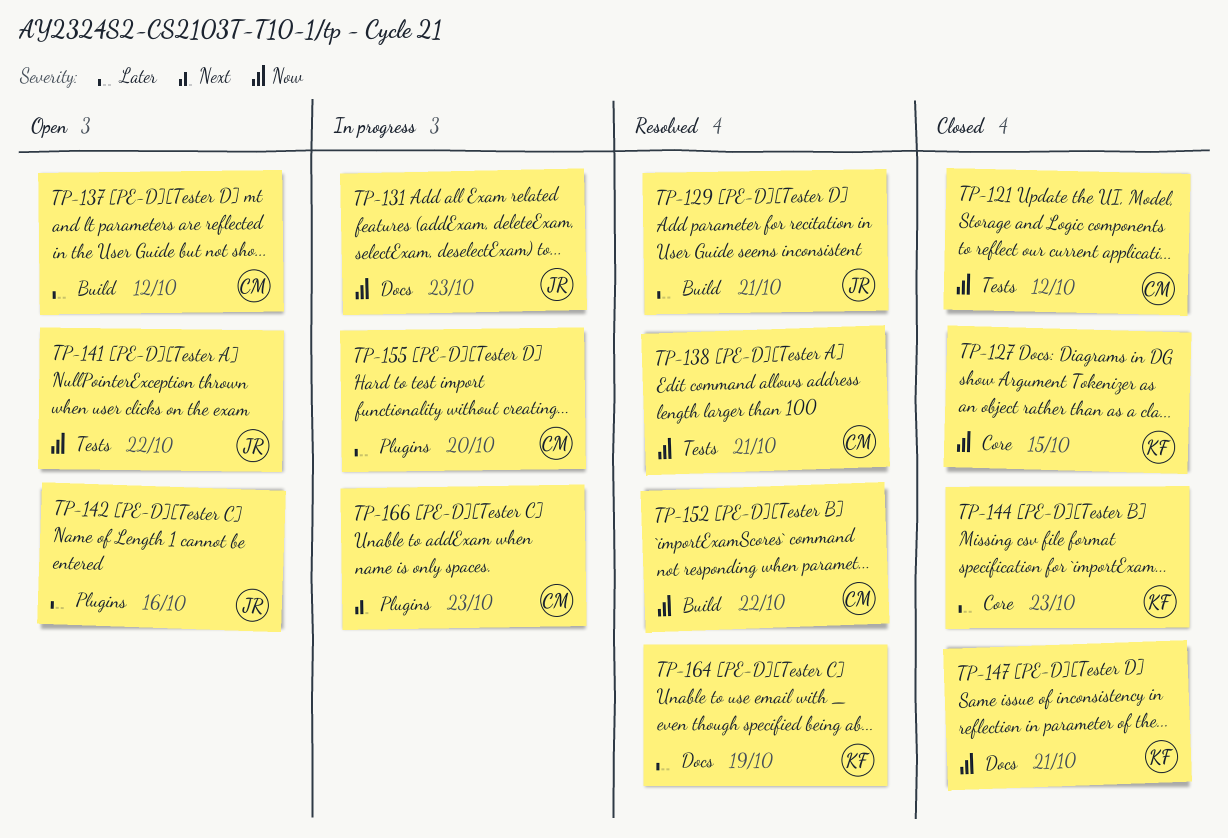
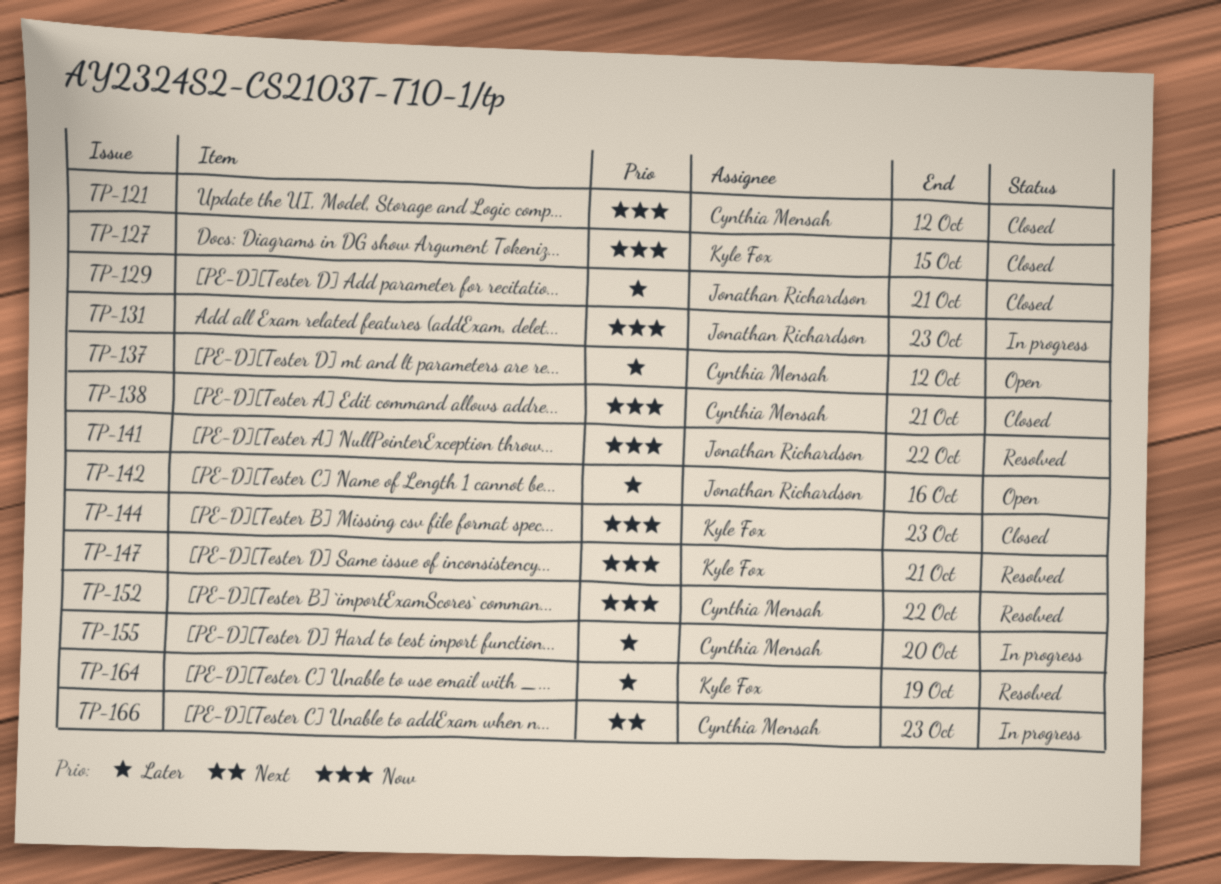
TP-129, status: Resolved -> Closed
TP-138, status: Resolved -> Closed
TP-141, status: Open -> Resolved
TP-144, priority: Later -> Now
TP-147, status: Closed -> Resolved

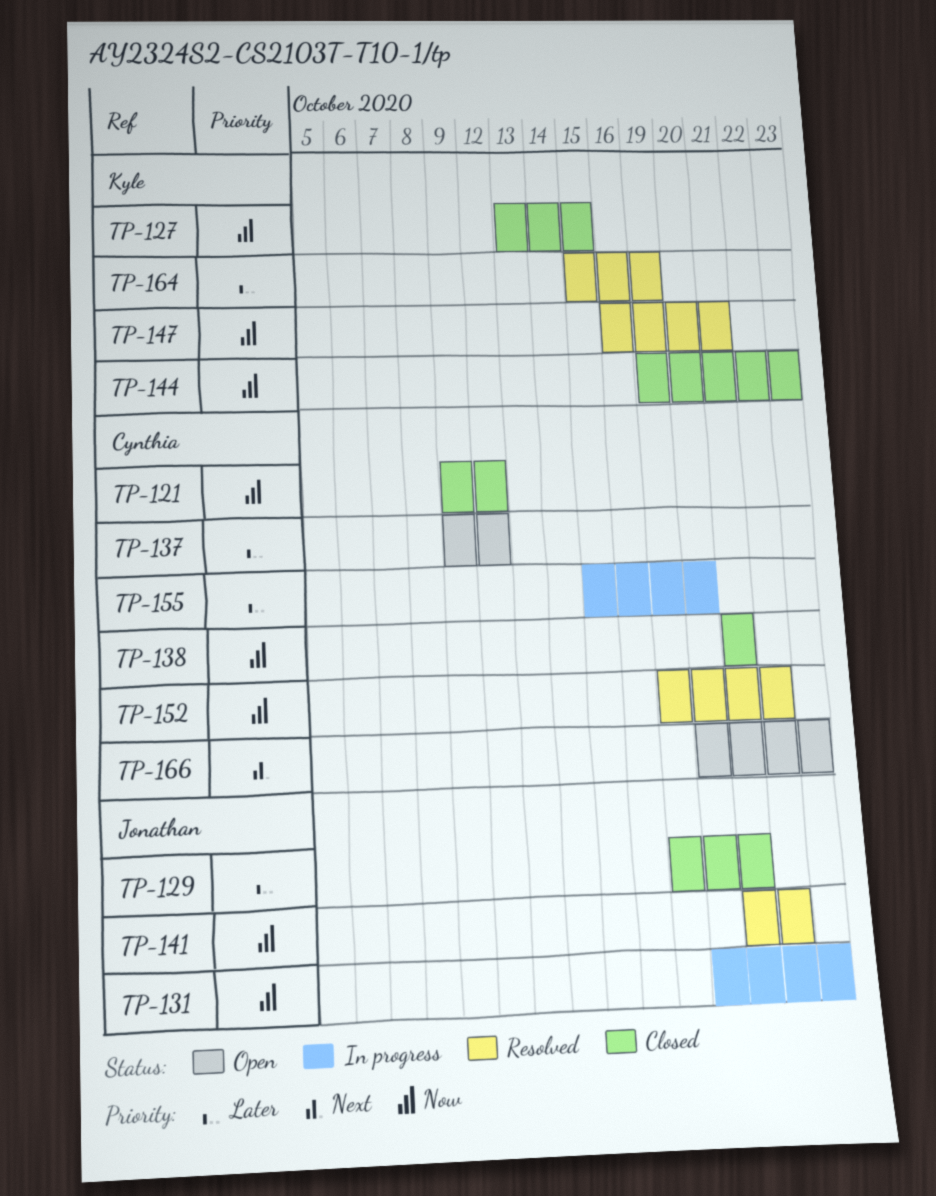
TP-142: present -> none
TP-166, status: In progress -> Open

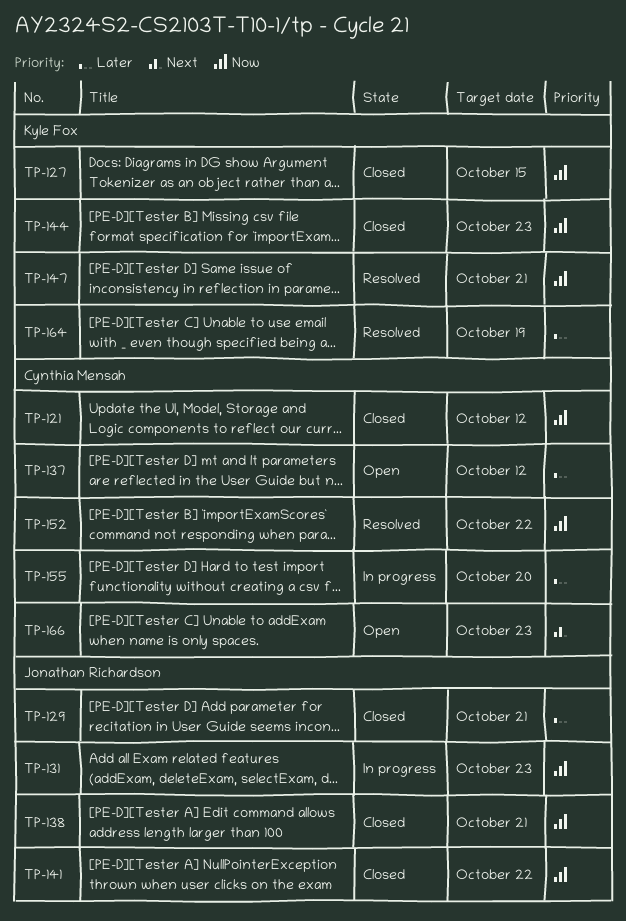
TP-138, owner: Cynthia Mensah -> Jonathan Richardson
TP-141, status: Resolved -> Closed

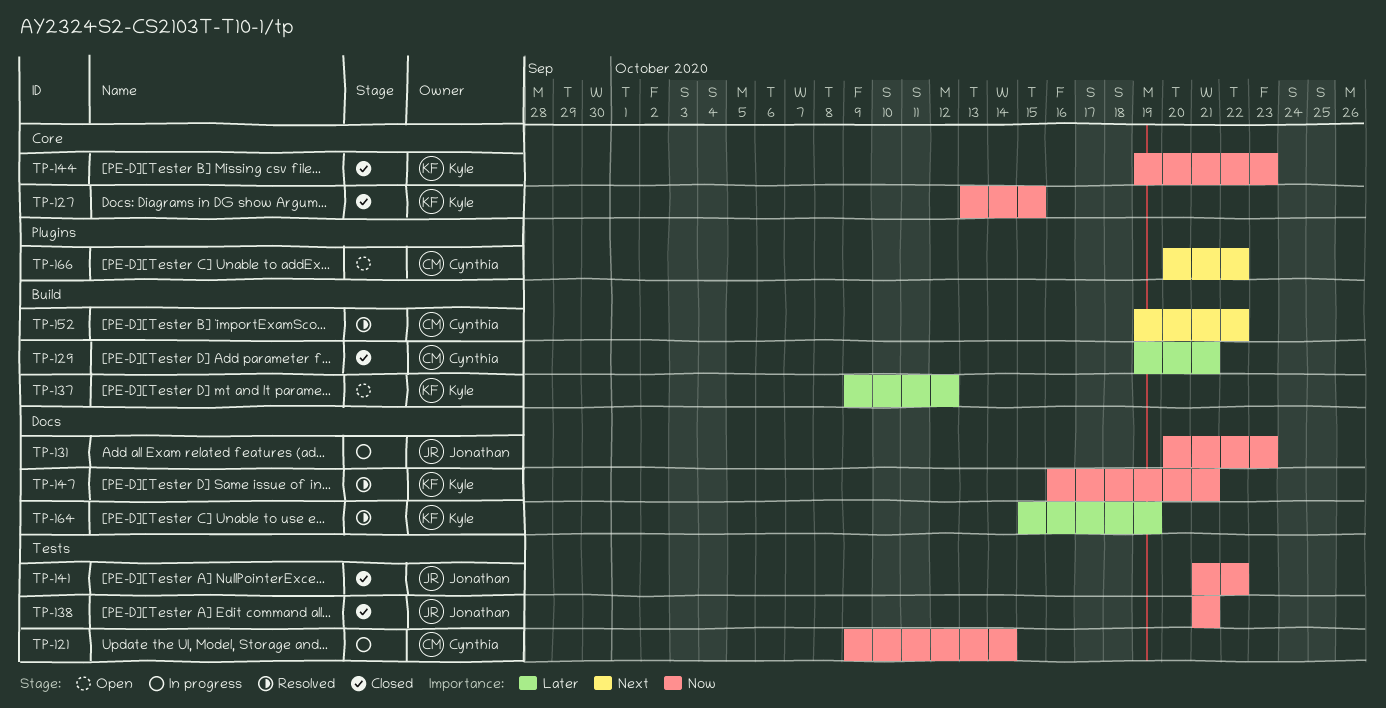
TP-121, status: Closed -> In progress
TP-121, due: Oct 12 -> Oct 14
TP-129, owner: Jonathan Richardson -> Cynthia Mensah
TP-137, owner: Cynthia Mensah -> Kyle Fox
TP-152, priority: Now -> Next
TP-155: present -> none
TP-166, due: Oct 23 -> Oct 22

